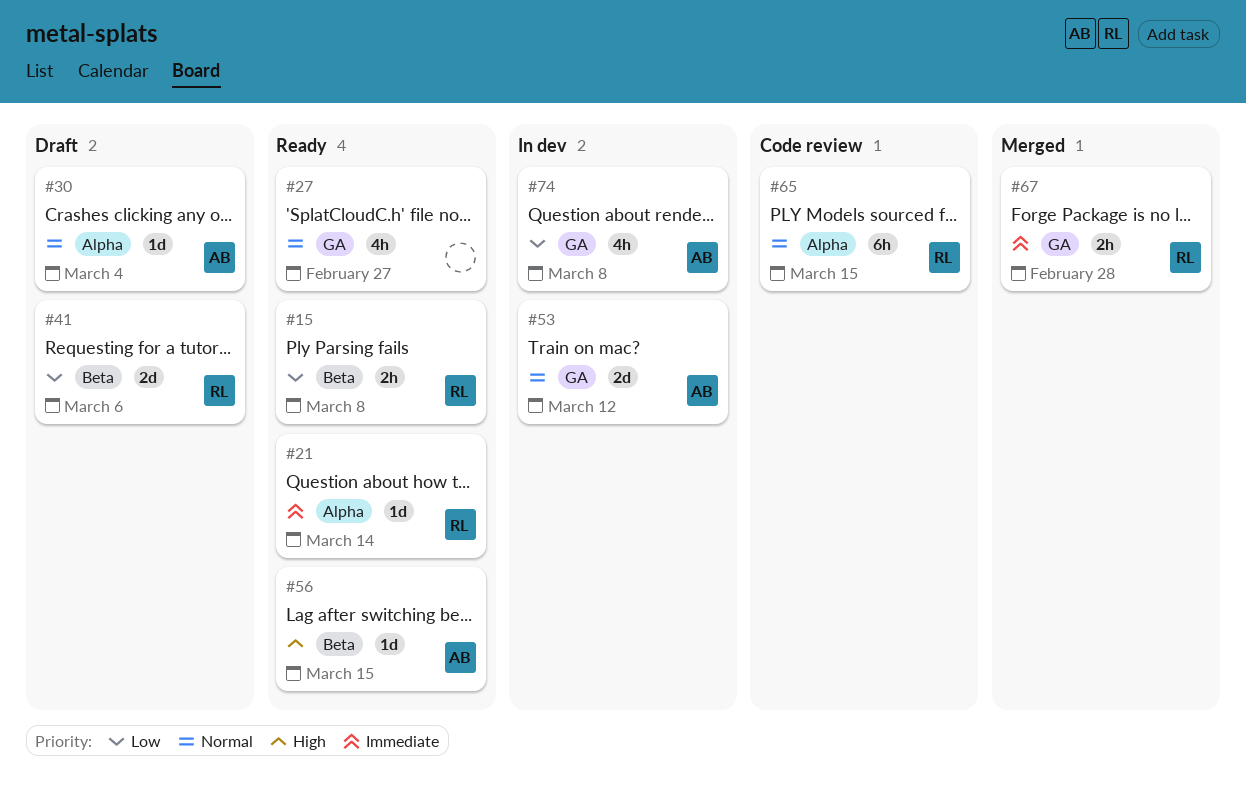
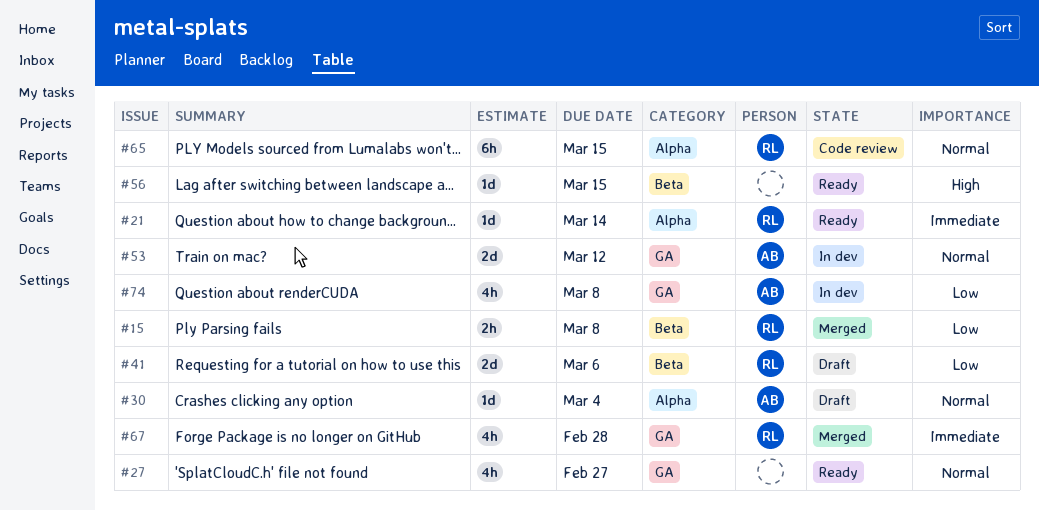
#15, status: Ready -> Merged
#56, owner: AB -> none
#67, estimate: 2h -> 4h

